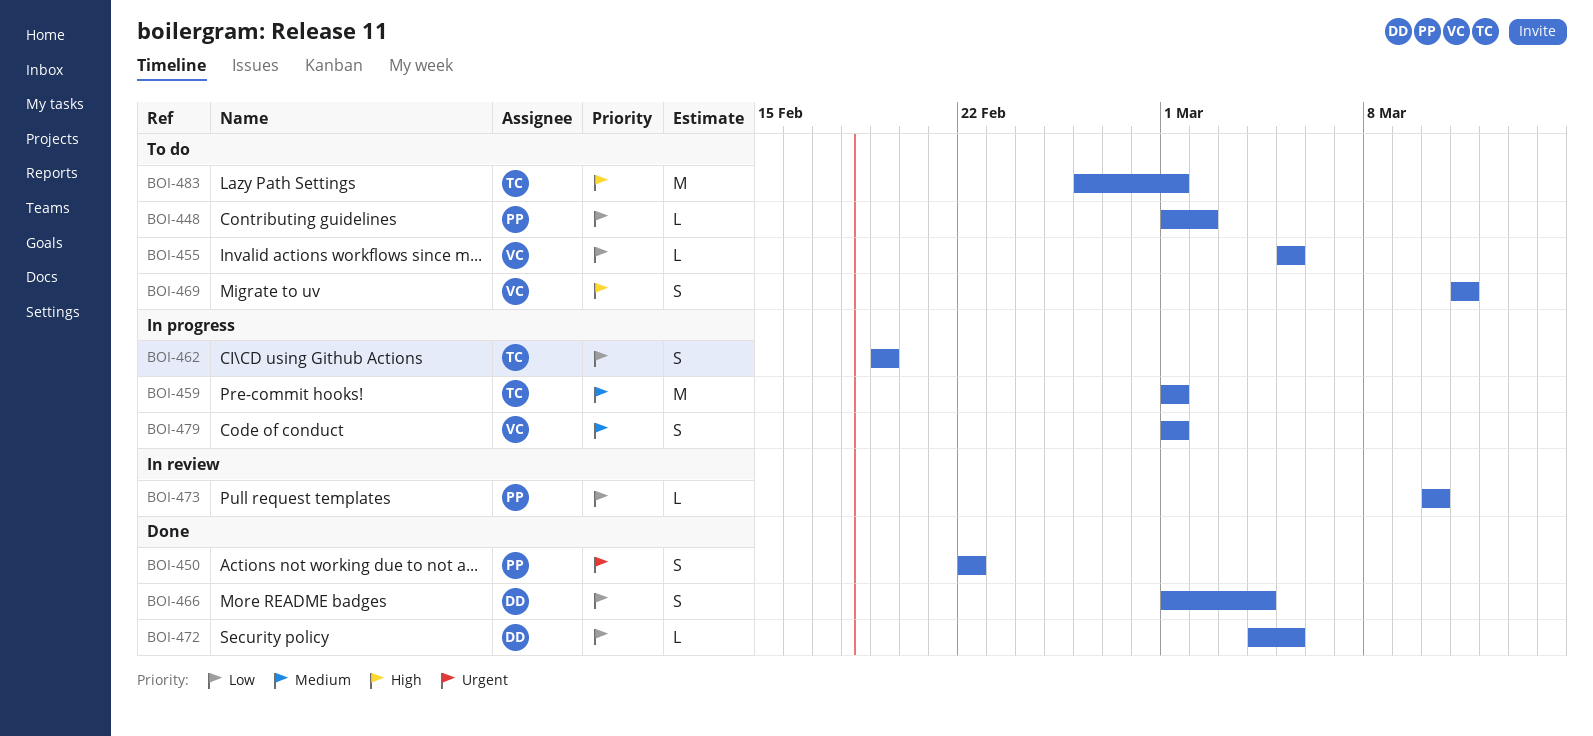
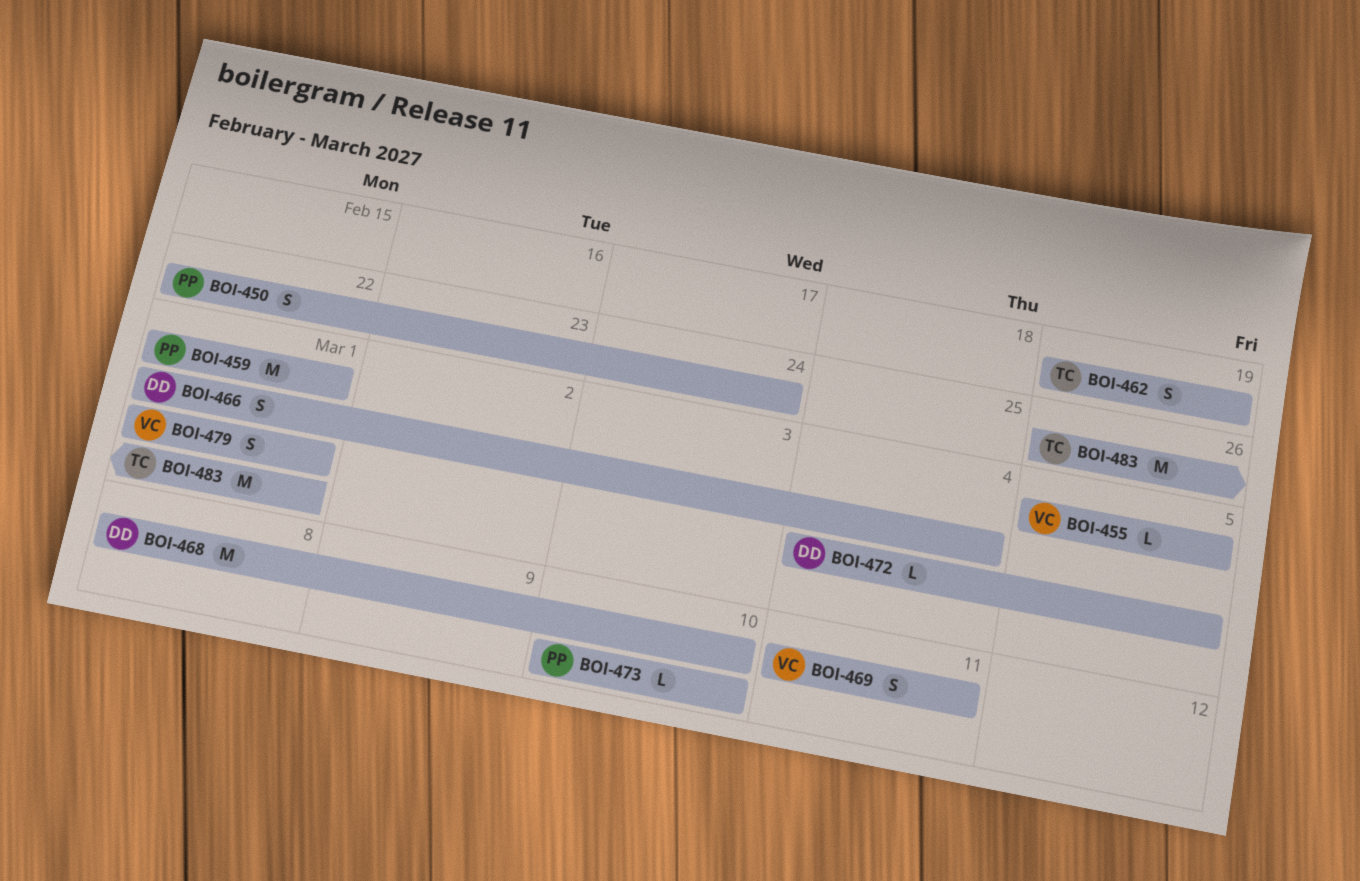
BOI-448: present -> none
BOI-450, due: Feb 22 -> Feb 24
BOI-459, owner: TC -> PP
BOI-468: none -> present

